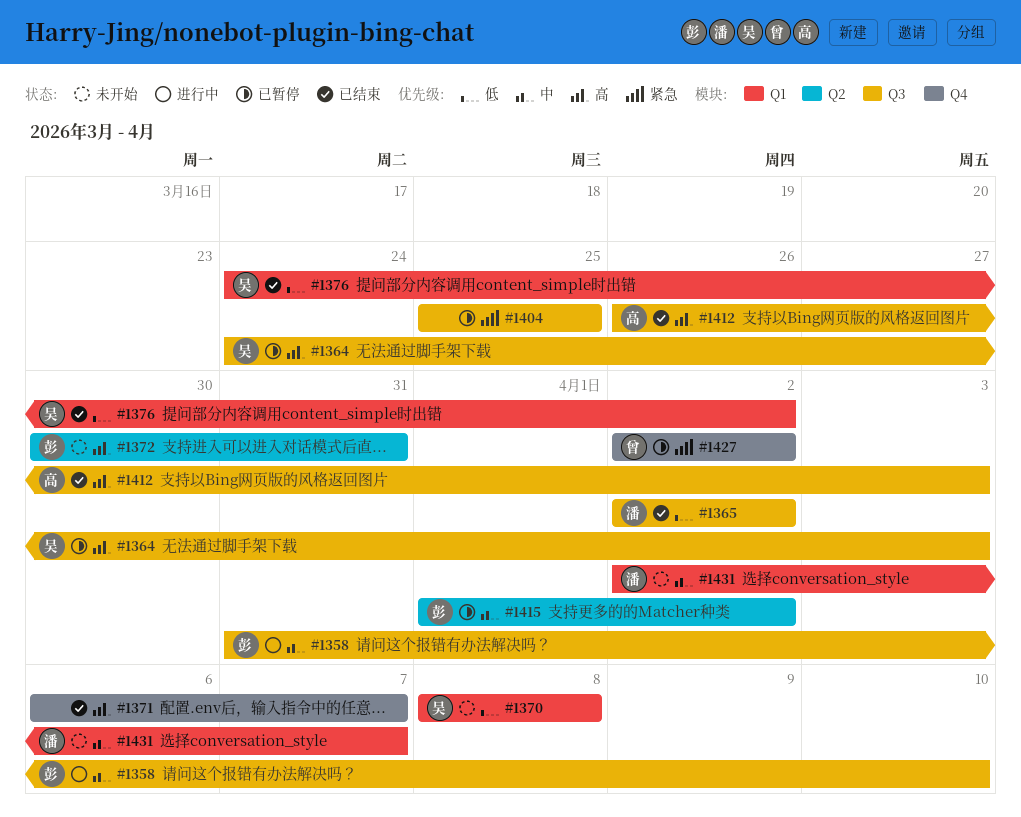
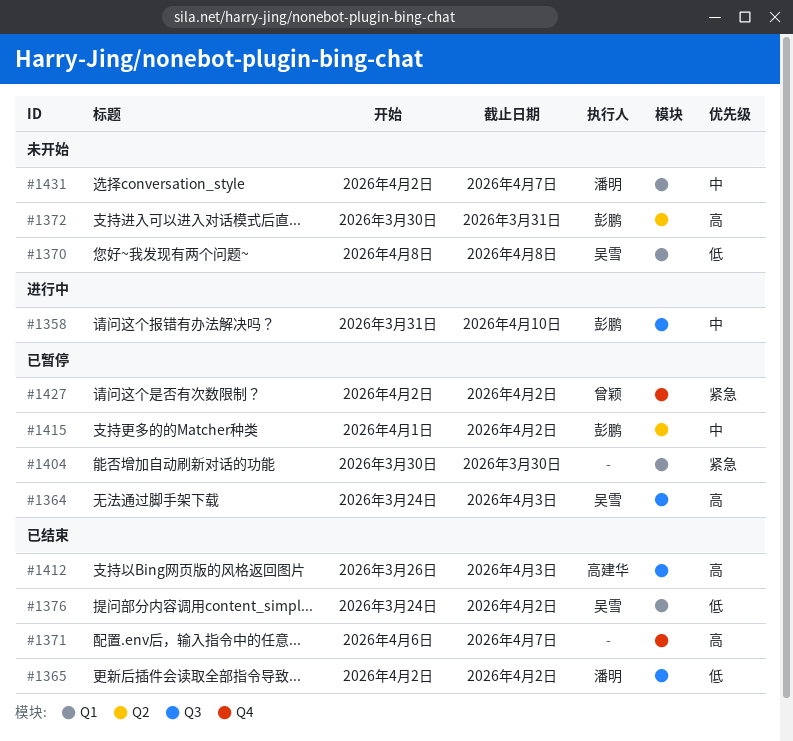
#1404, label: Q3 -> Q1
#1404, start: Mar 25 -> Mar 30
#1404, due: Mar 25 -> Mar 30

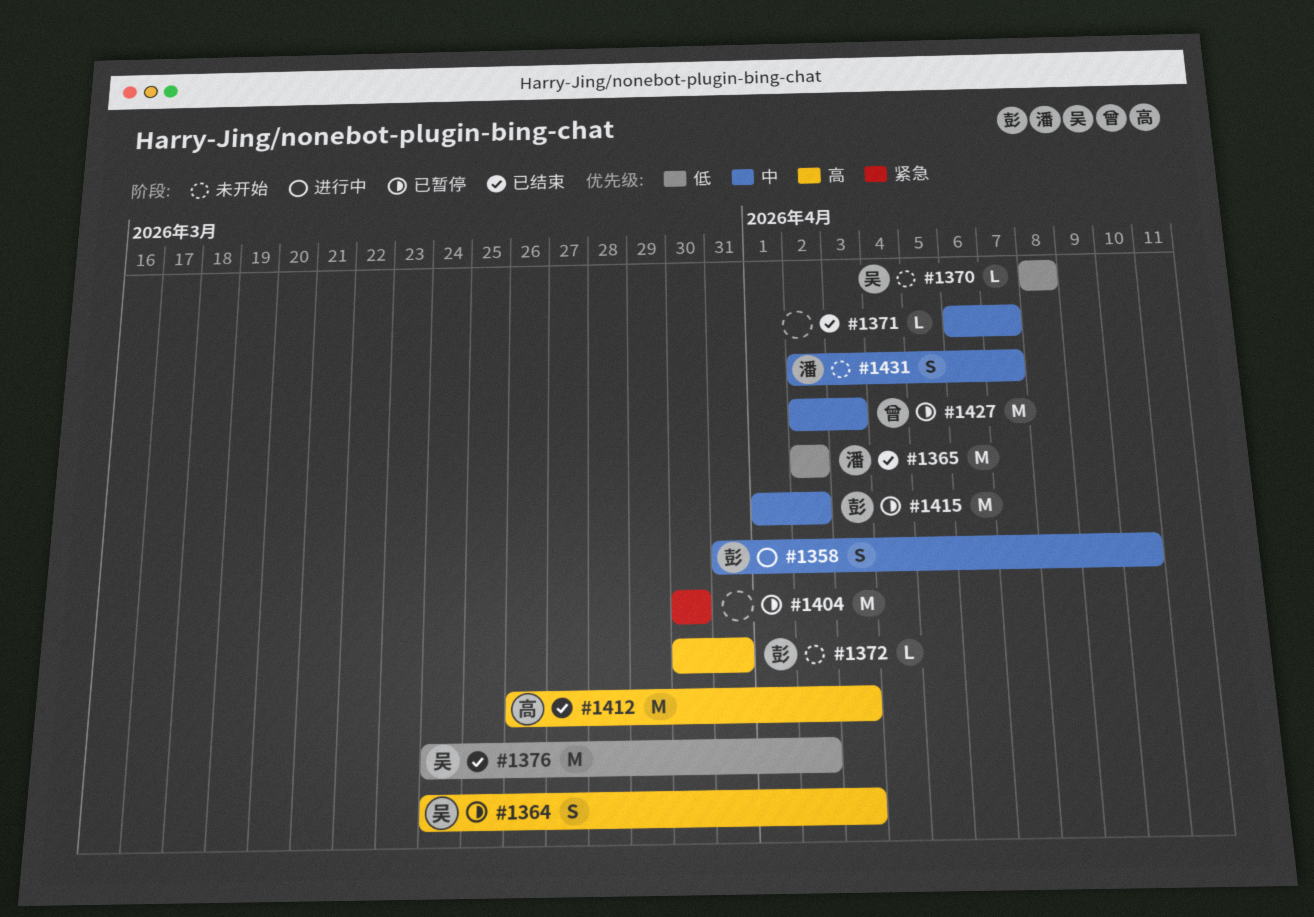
#1371, priority: 高 -> 中
#1427, priority: 紧急 -> 中
#1427, due: Apr 2 -> Apr 3

